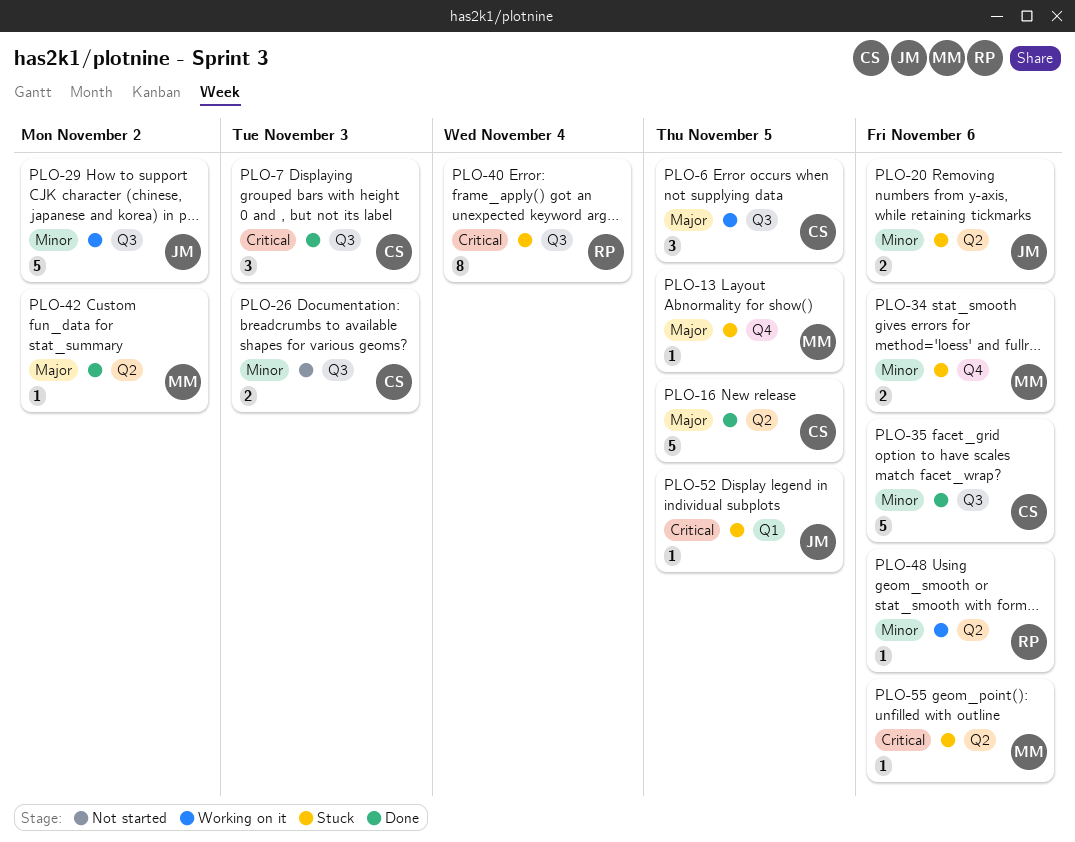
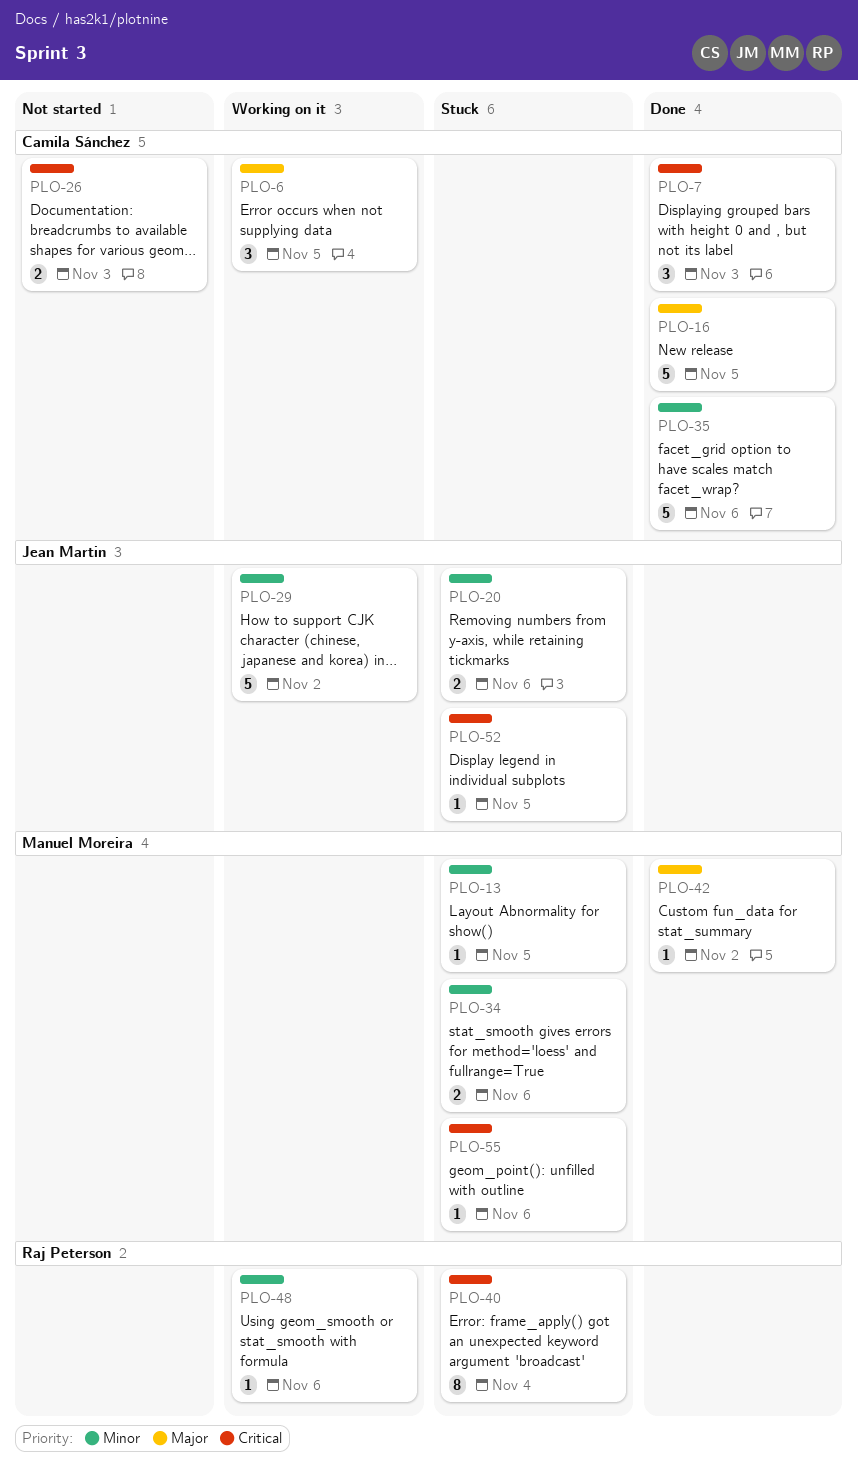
PLO-13, priority: Major -> Minor
PLO-26, priority: Minor -> Critical

